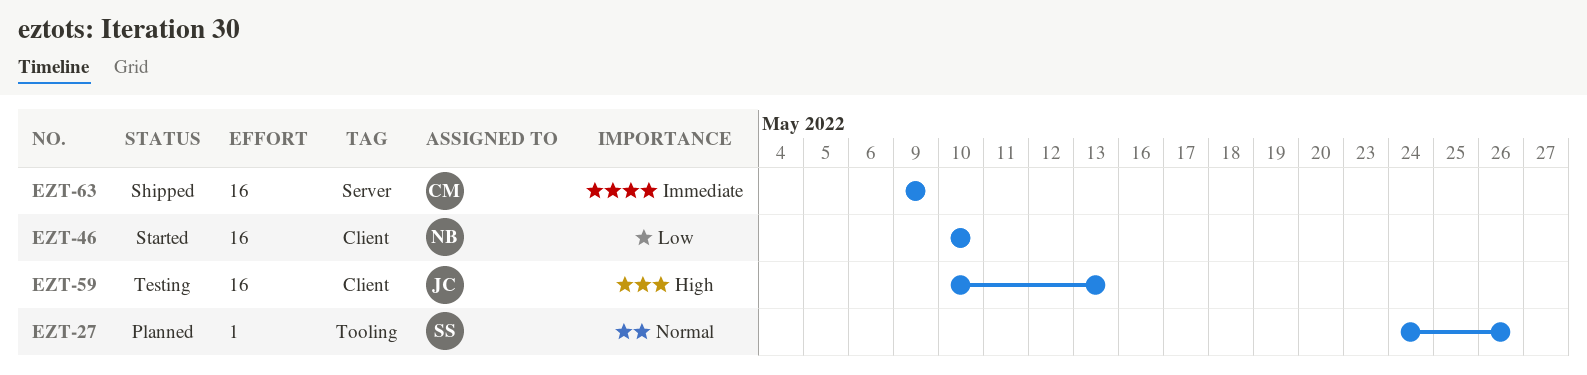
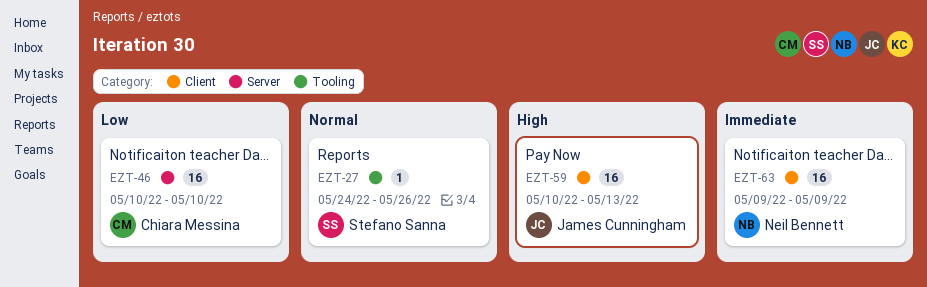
EZT-46, owner: Neil Bennett -> Chiara Messina
EZT-46, label: Client -> Server
EZT-63, owner: Chiara Messina -> Neil Bennett
EZT-63, label: Server -> Client

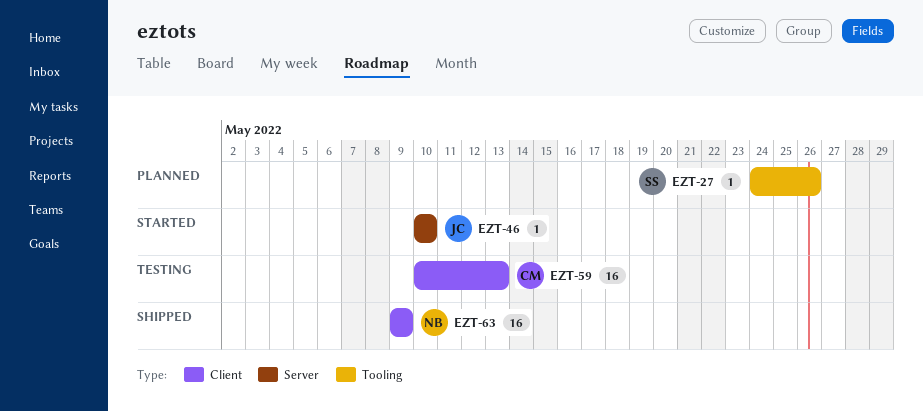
EZT-46, owner: Chiara Messina -> James Cunningham
EZT-46, estimate: 16 -> 1
EZT-59, owner: James Cunningham -> Chiara Messina

